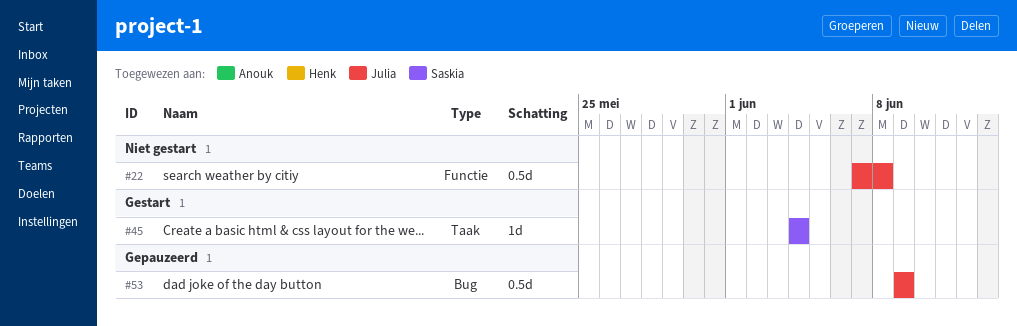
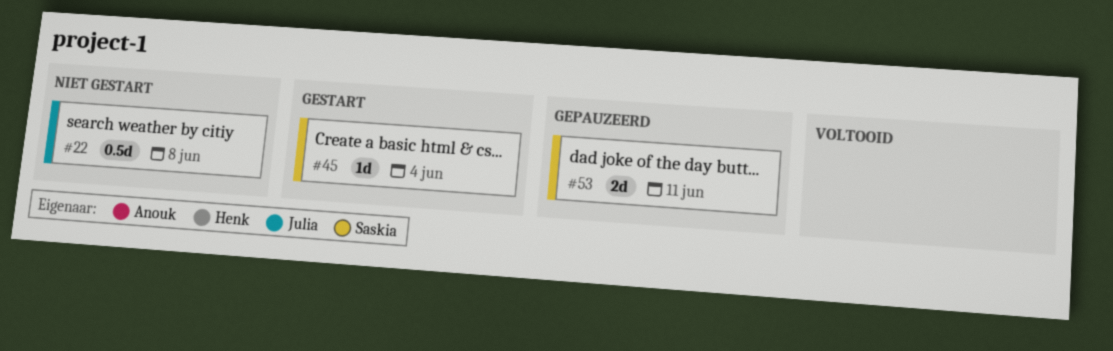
#53, owner: Julia -> Saskia
#53, estimate: 0.5d -> 2d
#53, due: Jun 9 -> Jun 11

